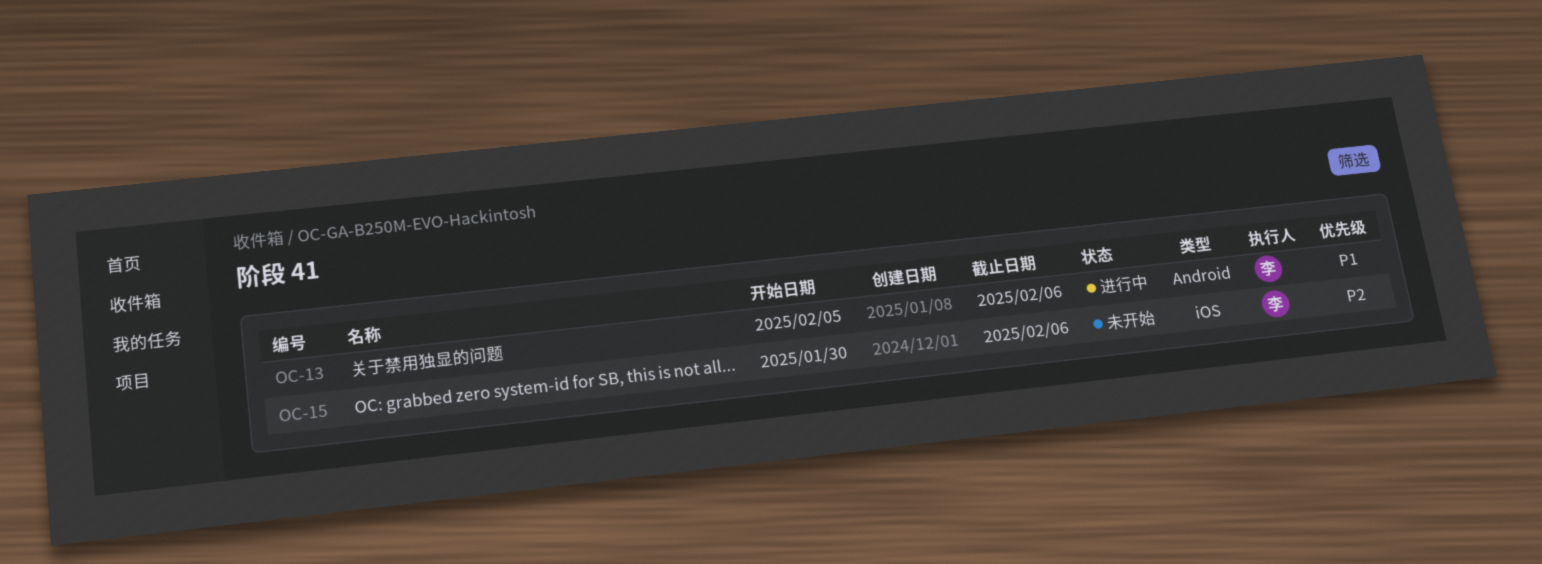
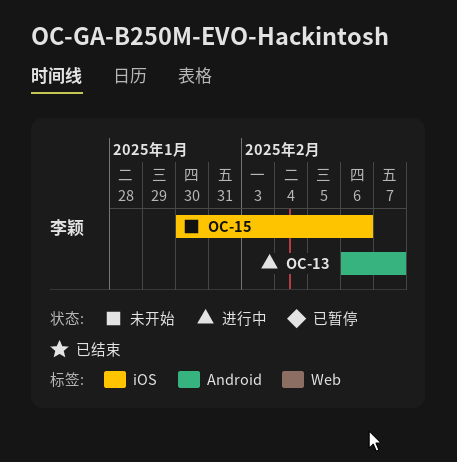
OC-13, start: Feb 5 -> Feb 6
OC-13, due: Feb 6 -> Feb 7

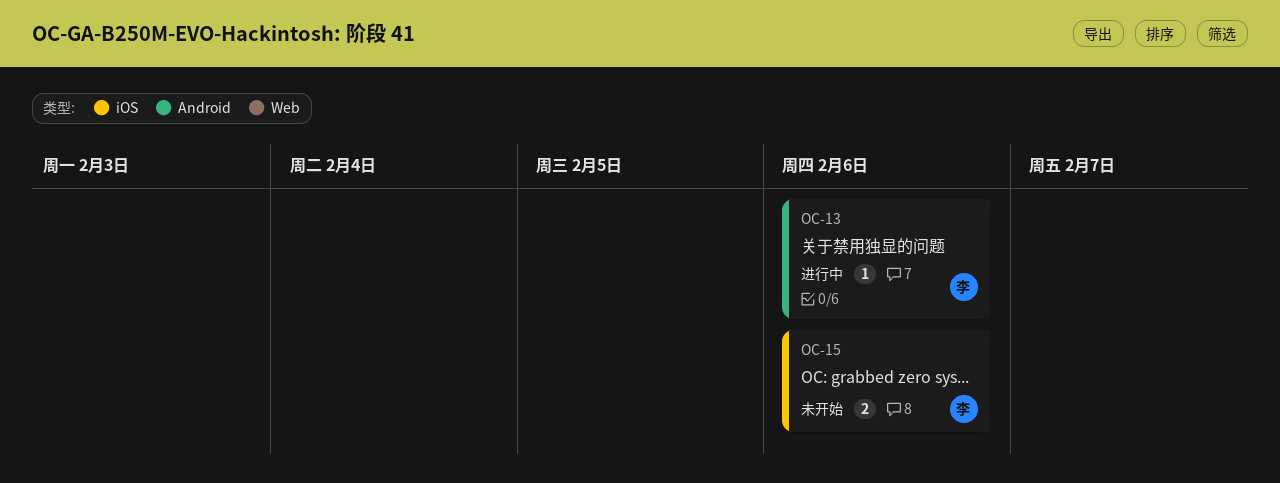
OC-13, due: Feb 7 -> Feb 6

